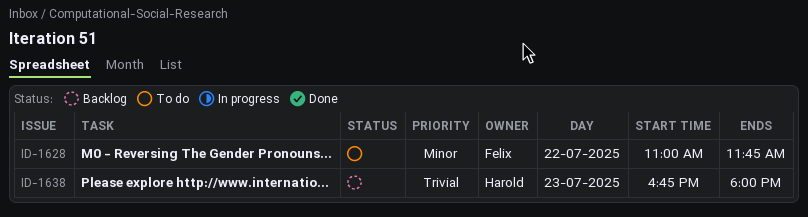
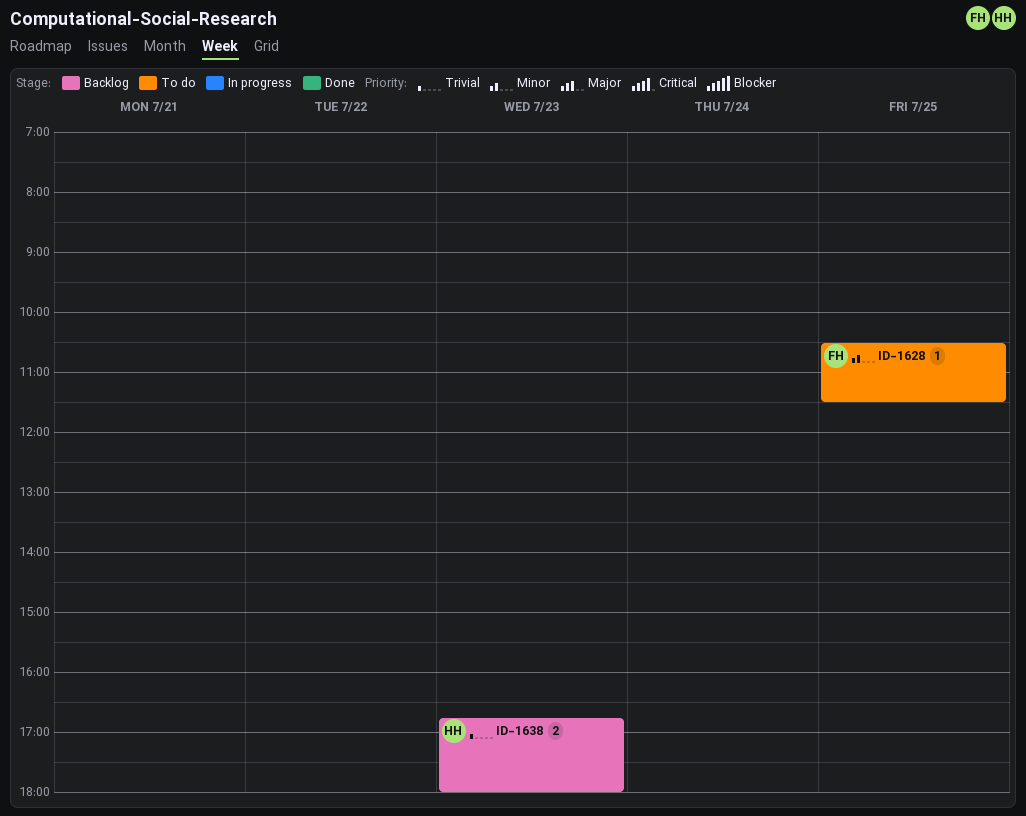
ID-1628, day: Jul 22 -> Jul 25
ID-1628, begins: 11:00 -> 10:30
ID-1628, ends: 11:45 -> 11:30

